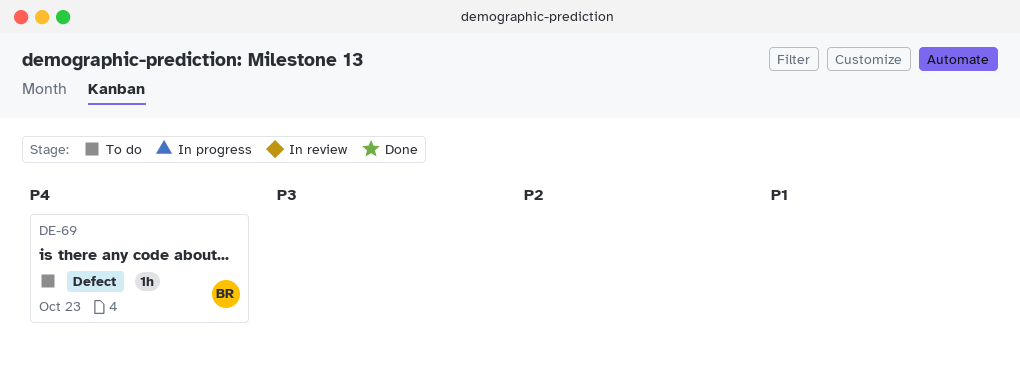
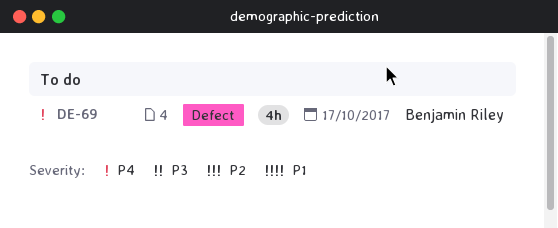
DE-69, estimate: 1h -> 4h
DE-69, due: Oct 23 -> Oct 17

